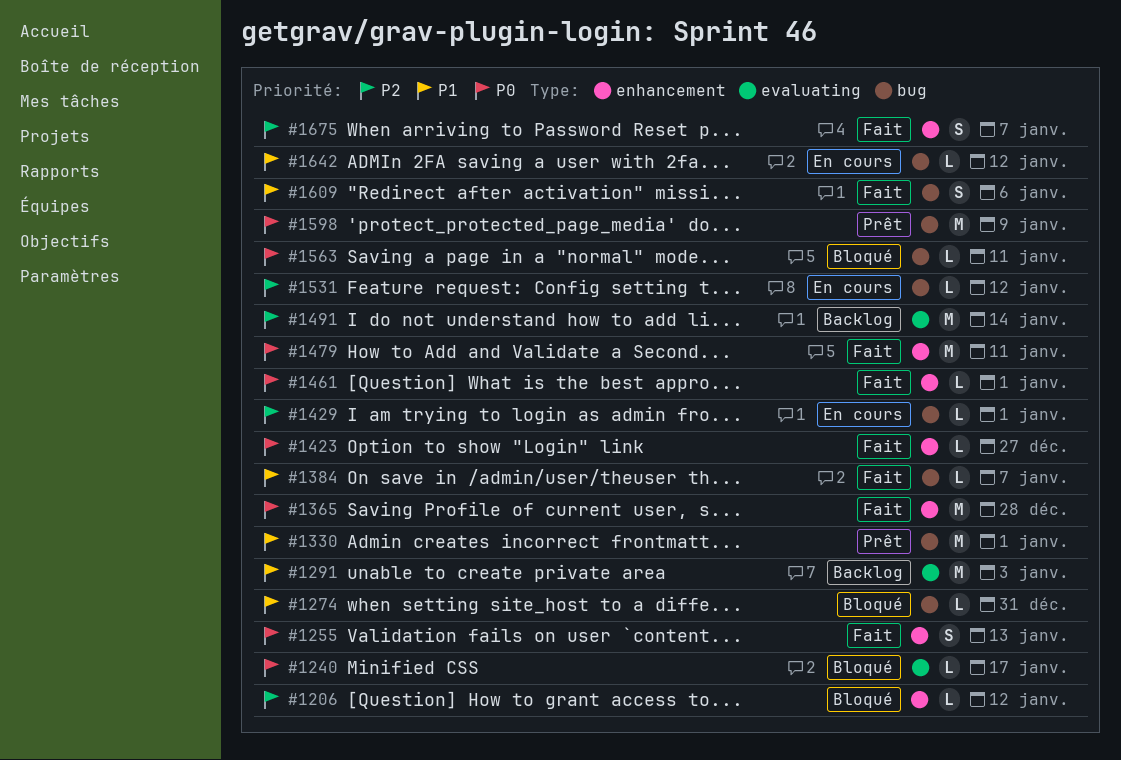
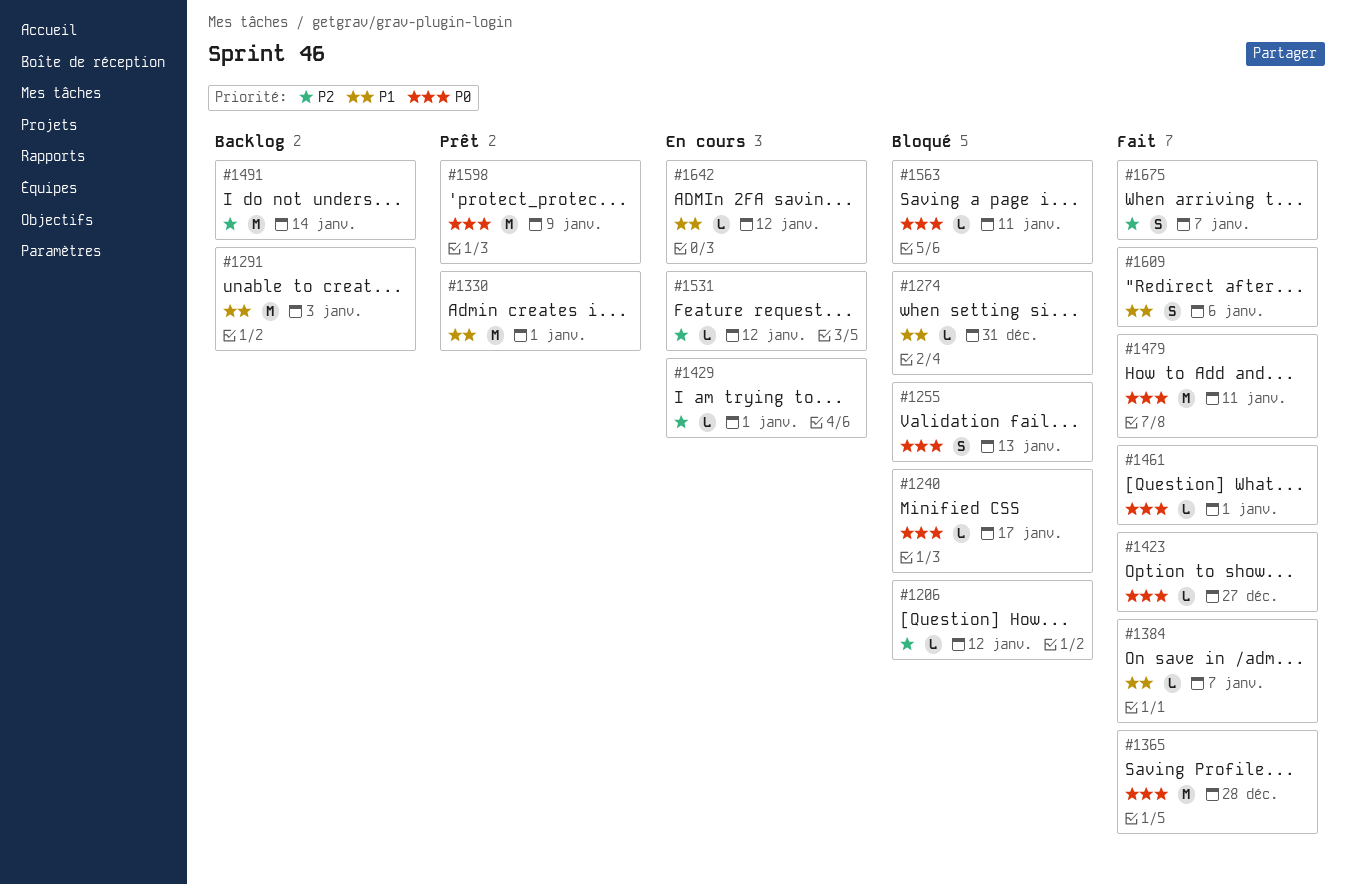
#1255, status: Fait -> Bloqué

